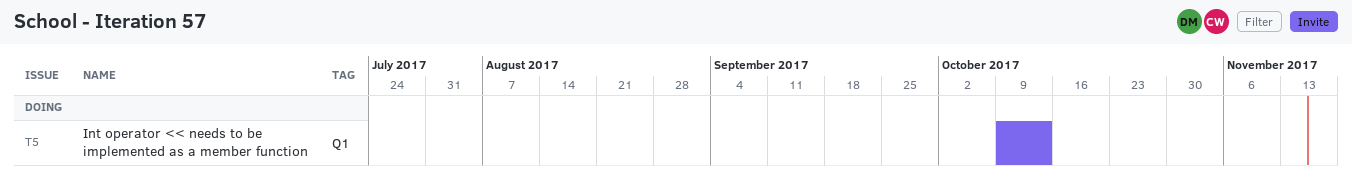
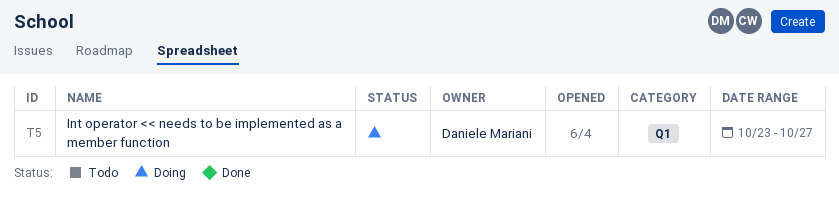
T5, start: Oct 9 -> Oct 23
T5, due: Oct 13 -> Oct 27

